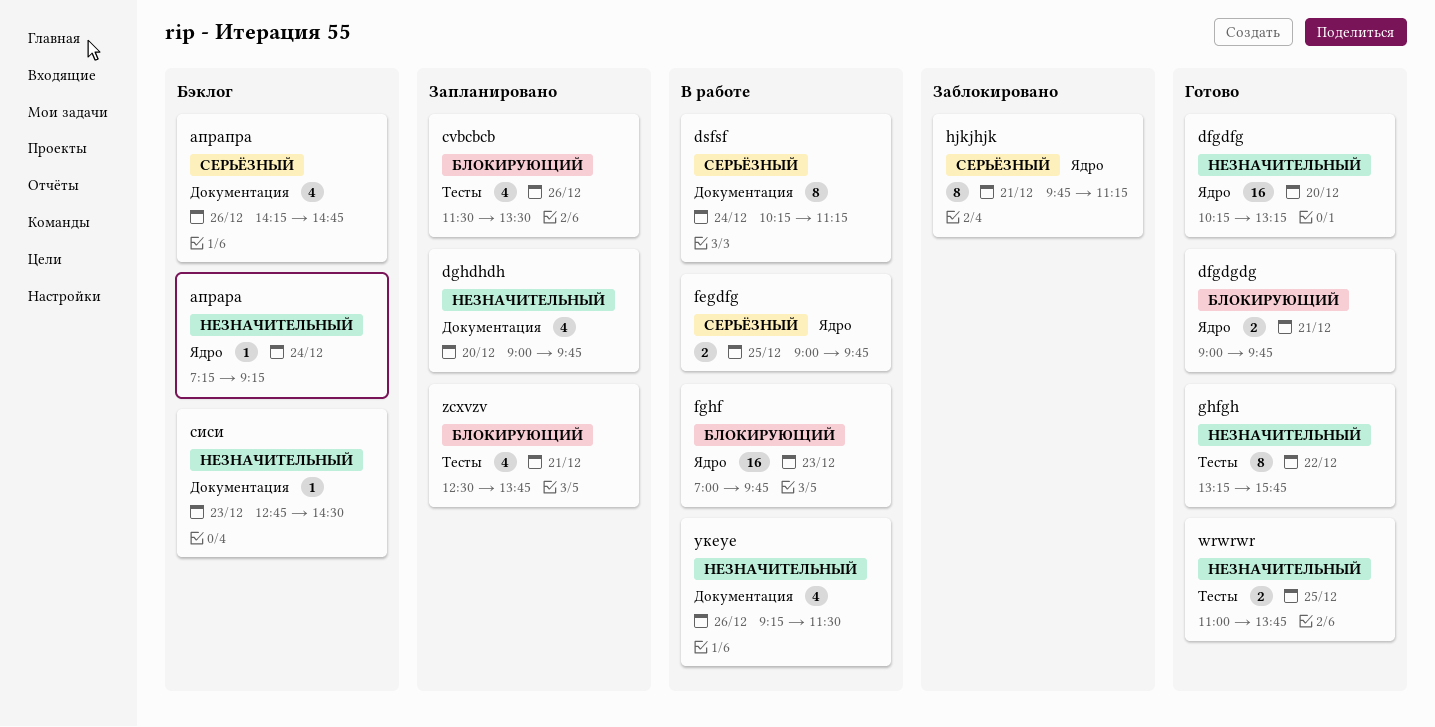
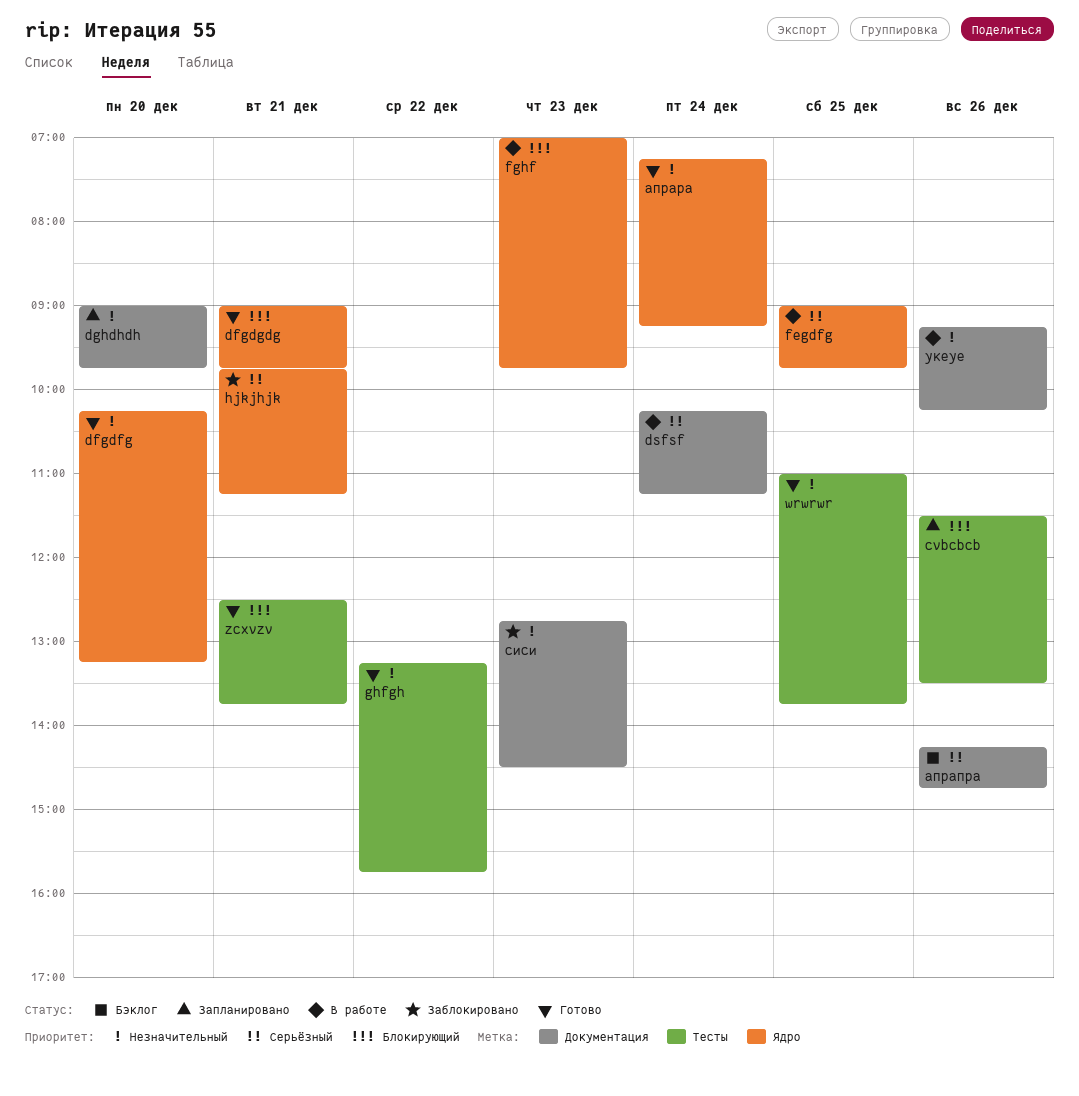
zcxvzv, status: Запланировано -> Готово
апрара, status: Бэклог -> Готово
сиси, status: Бэклог -> Заблокировано
укеуе, ends: 11:30 -> 10:15

